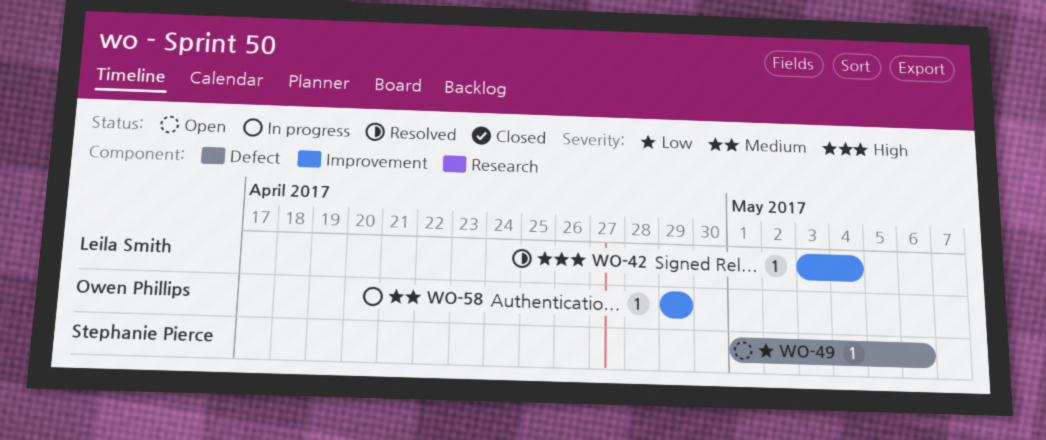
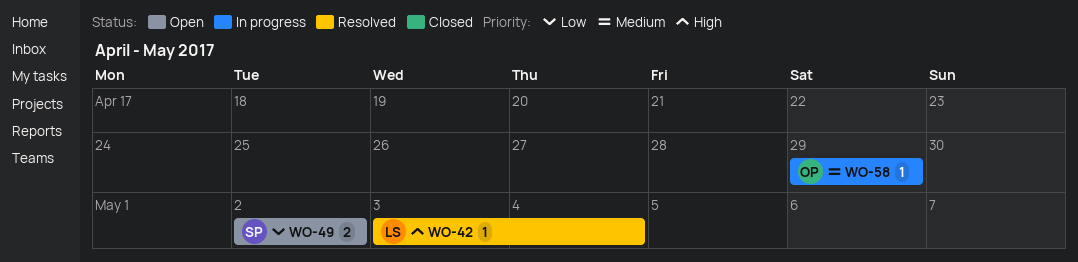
WO-49, estimate: 1 -> 2
WO-49, start: May 1 -> May 2
WO-49, due: May 6 -> May 2

